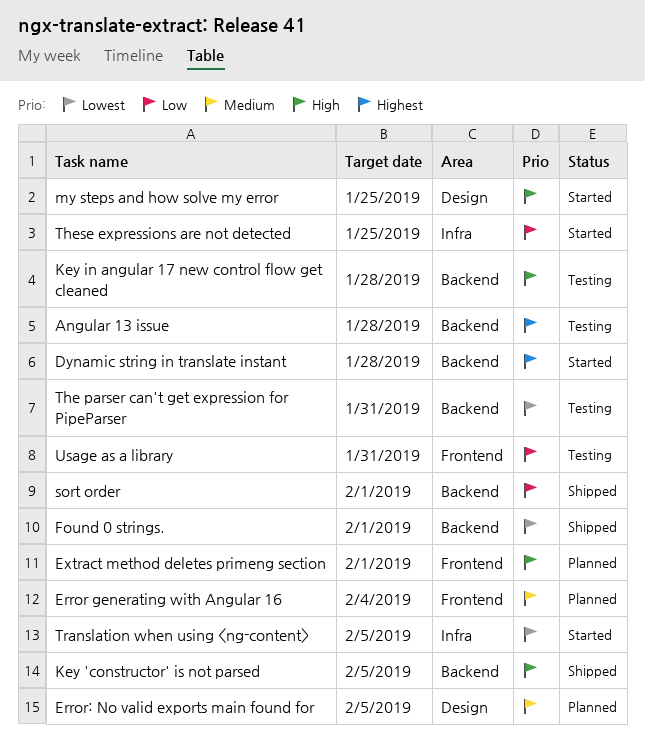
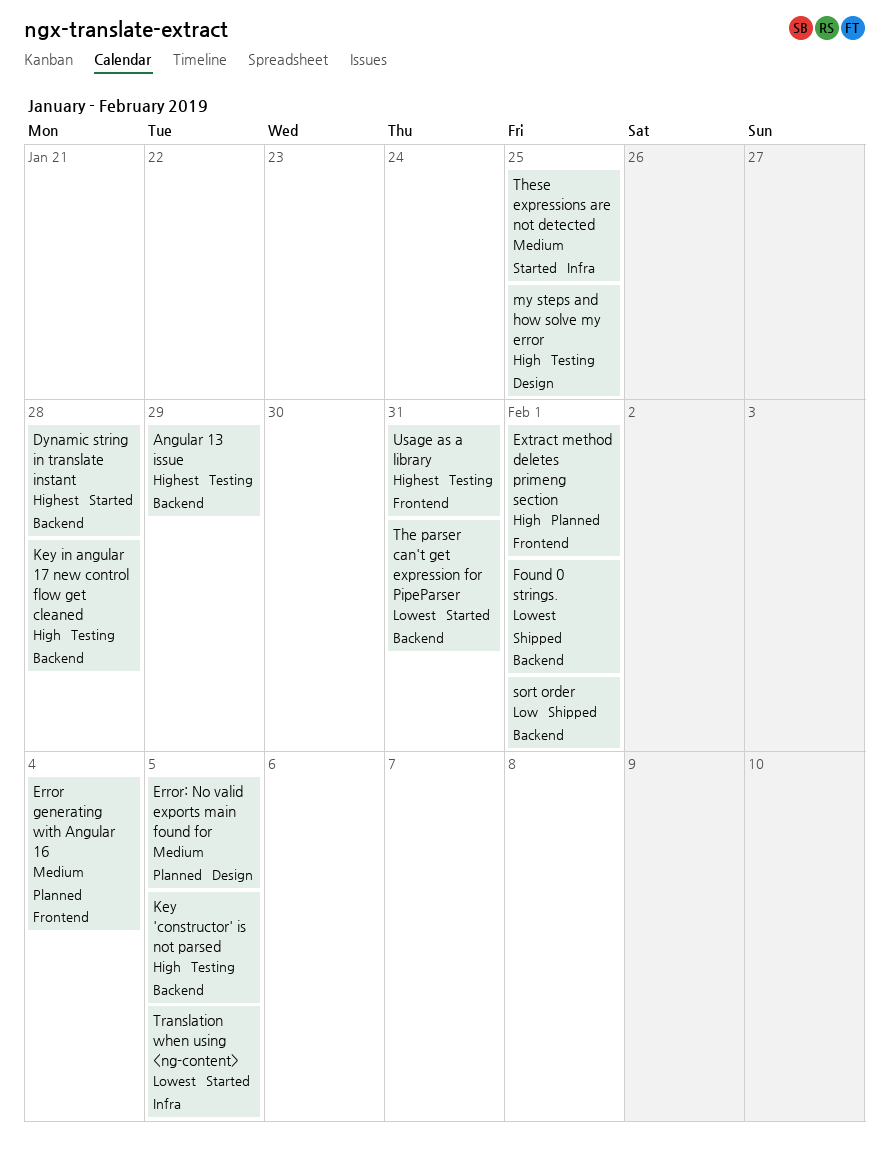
Angular 13 issue, due: Jan 28 -> Jan 29
Key 'constructor' is not parsed, status: Shipped -> Testing
my steps and how solve my error, status: Started -> Testing
The parser can't get expression for PipeParser, status: Testing -> Started
These expressions are not detected, priority: Low -> Medium
Usage as a library, priority: Low -> Highest

